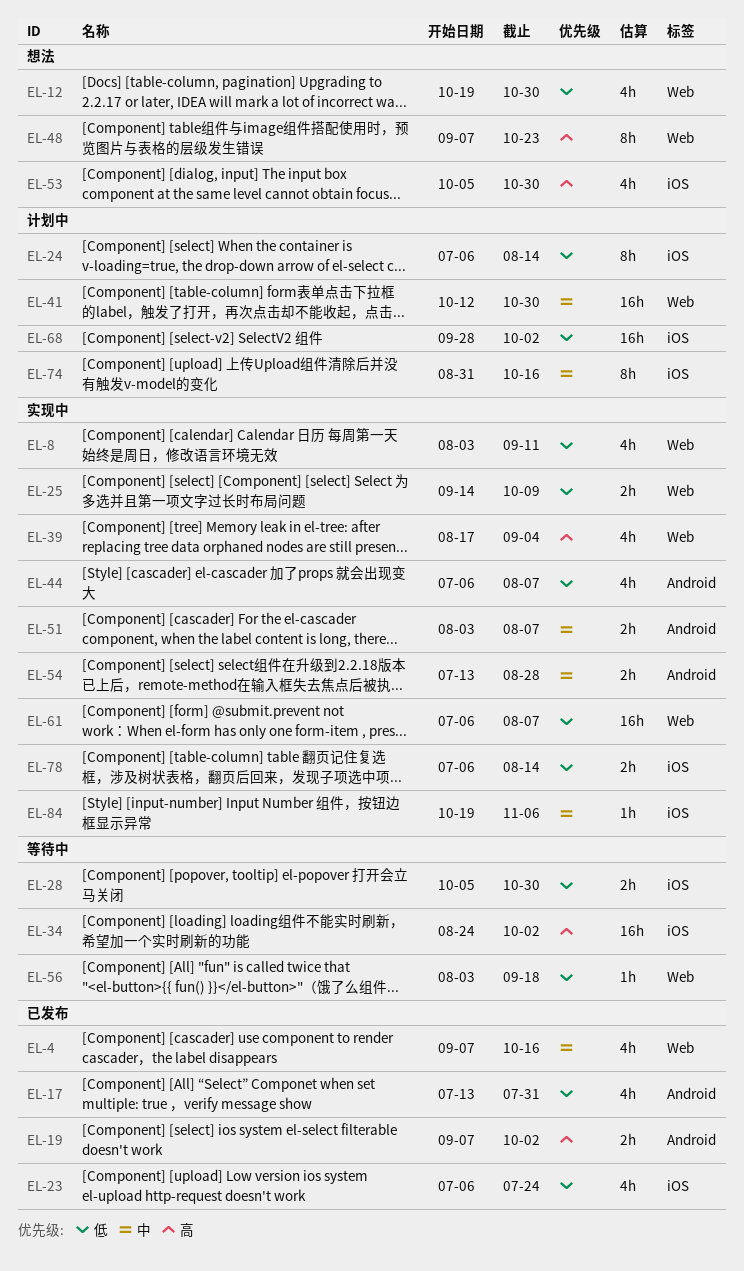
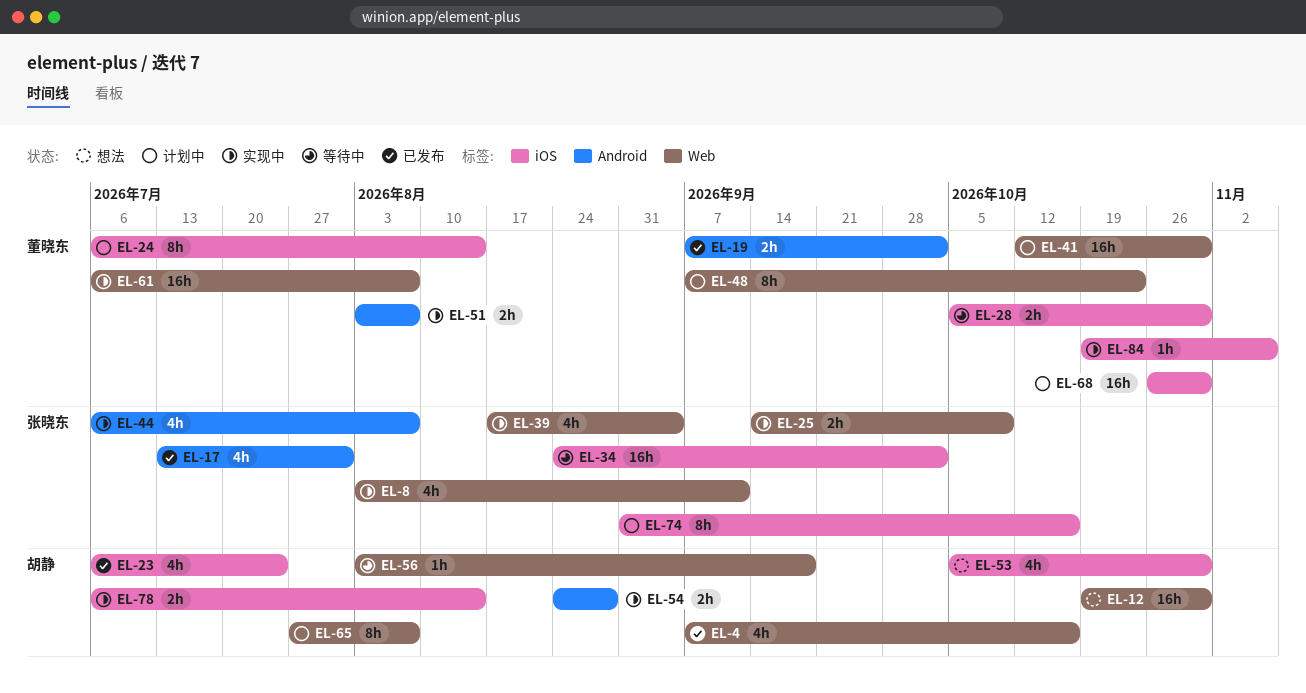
EL-12, estimate: 4h -> 16h
EL-48, status: 想法 -> 计划中
EL-54, start: Jul 13 -> Aug 24
EL-65: none -> present
EL-68, start: Sep 28 -> Oct 26
EL-68, due: Oct 2 -> Oct 30

